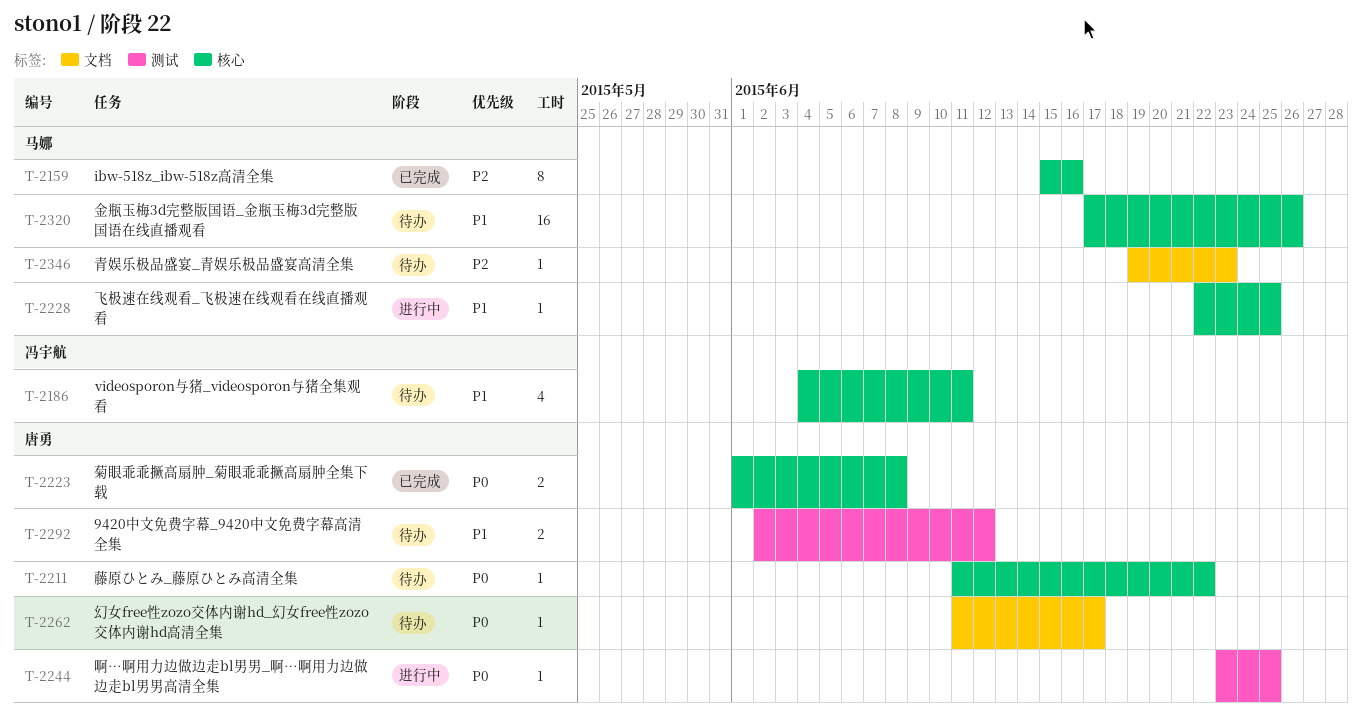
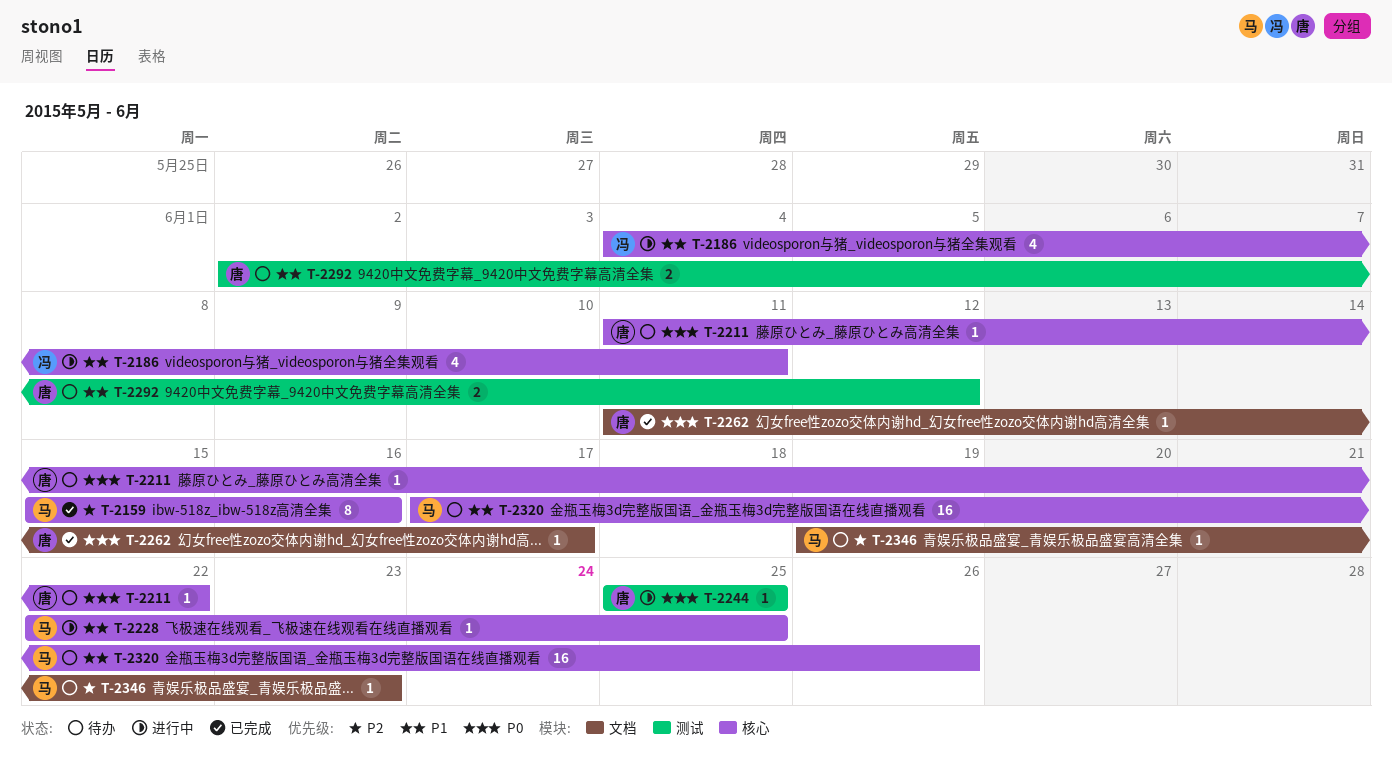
T-2186, status: 待办 -> 进行中
T-2223: present -> none
T-2244, start: Jun 23 -> Jun 25
T-2262, status: 待办 -> 已完成

